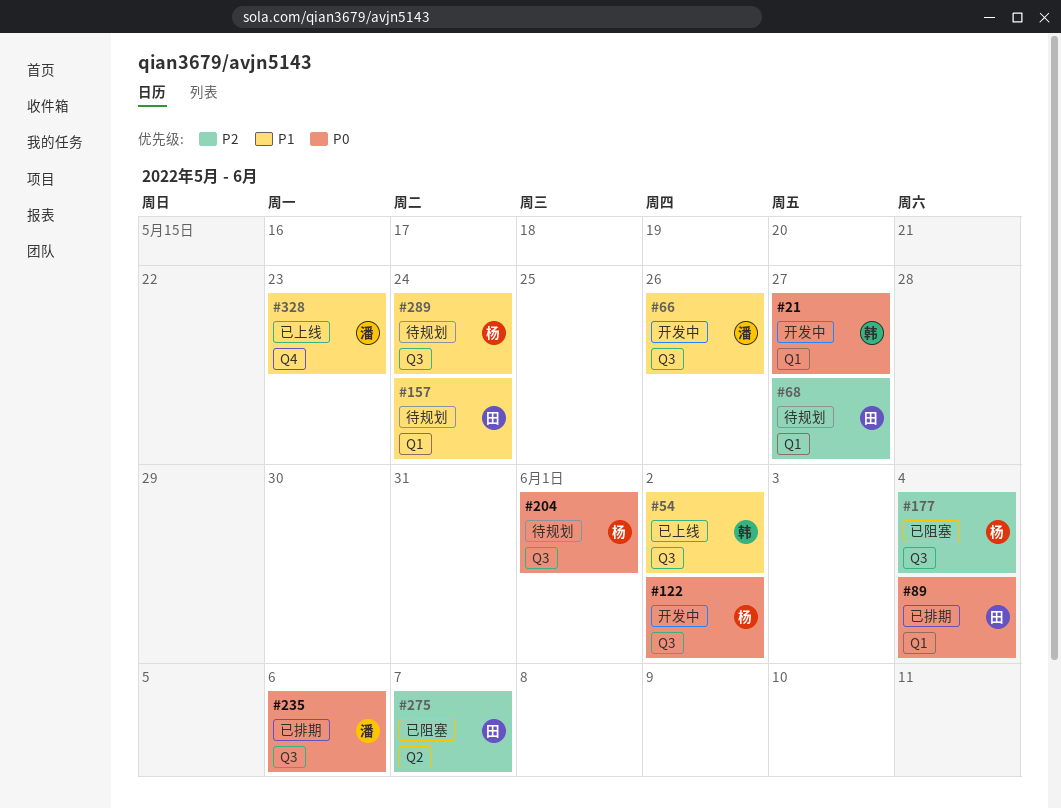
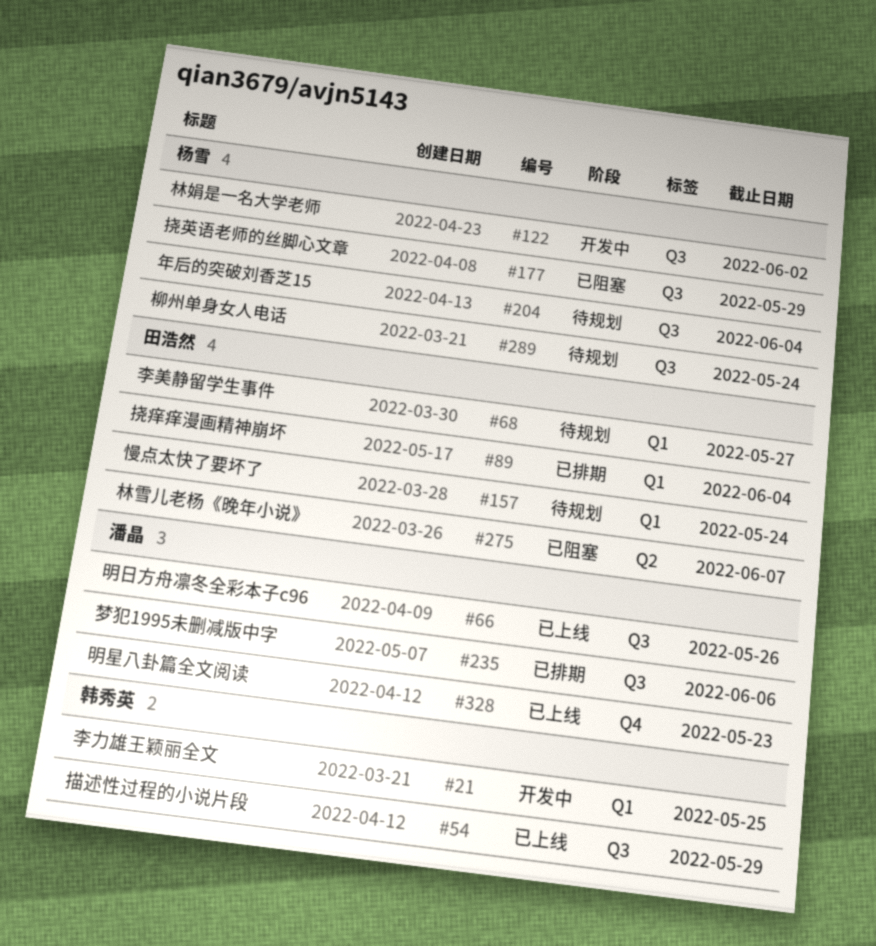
#21, due: May 27 -> May 25
#54, due: Jun 2 -> May 29
#66, status: 开发中 -> 已上线
#177, due: Jun 4 -> May 29
#204, due: Jun 1 -> Jun 4

